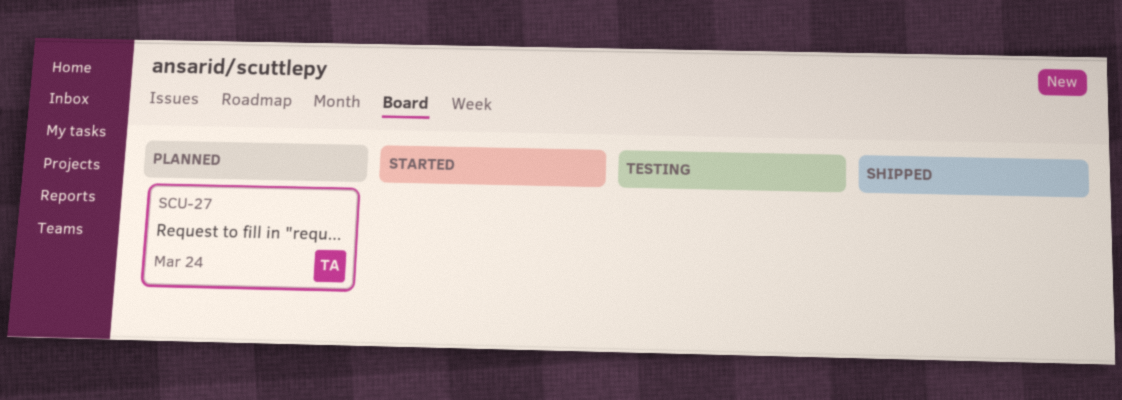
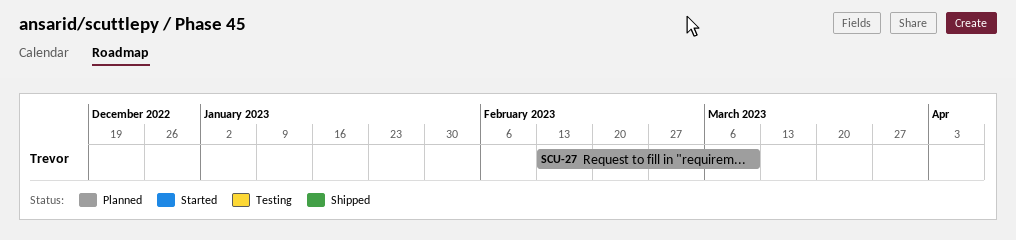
SCU-27, due: Mar 24 -> Mar 10

